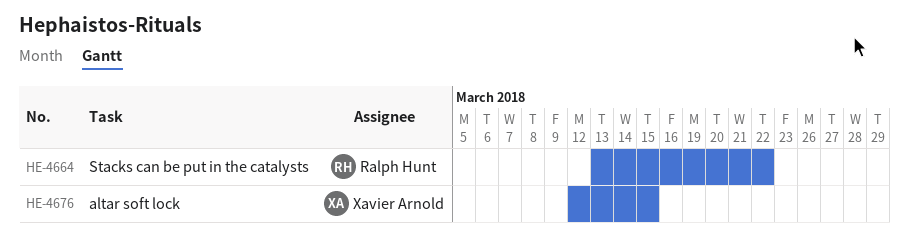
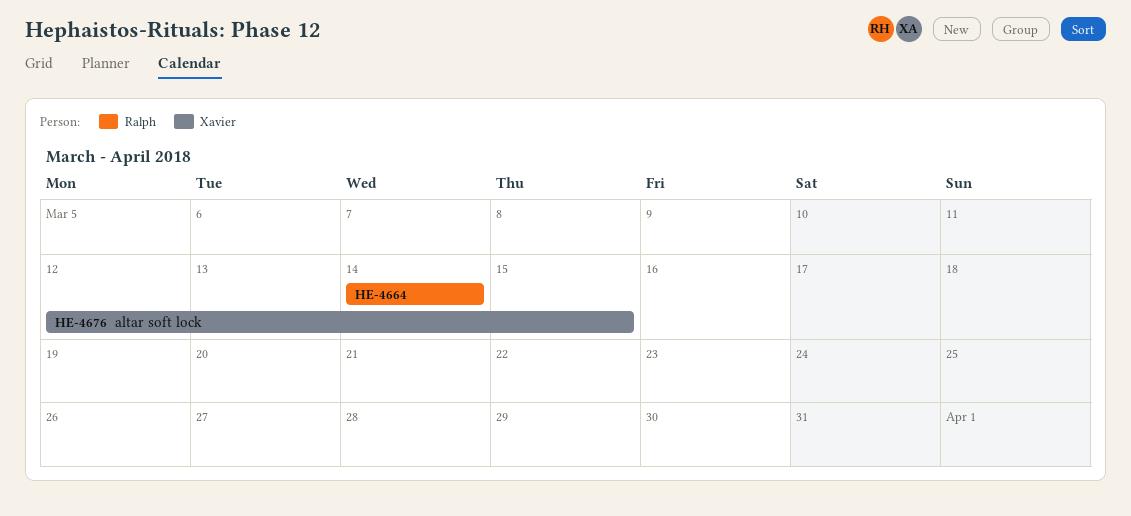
HE-4664, start: Mar 13 -> Mar 14
HE-4664, due: Mar 22 -> Mar 14

